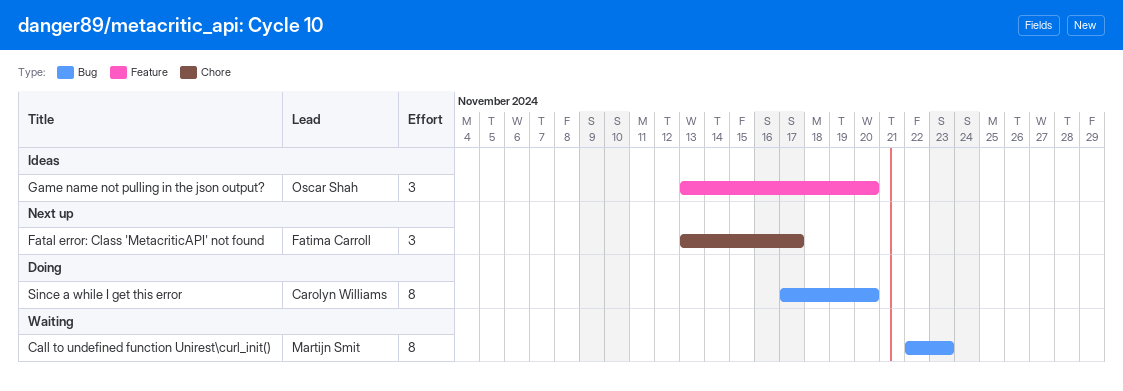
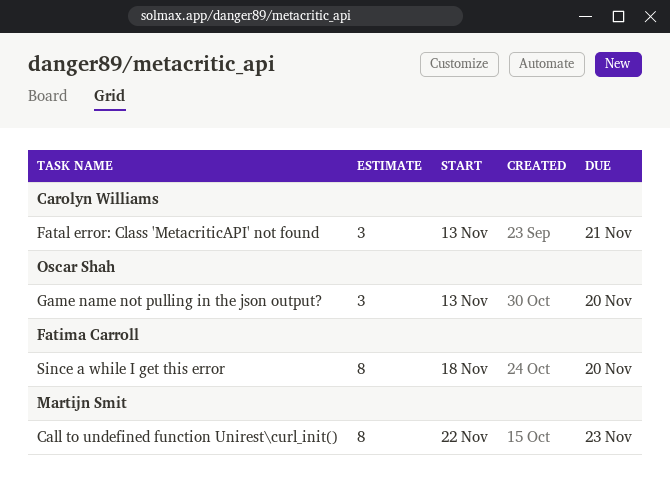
Fatal error: Class 'MetacriticAPI' not found, owner: Fatima Carroll -> Carolyn Williams
Fatal error: Class 'MetacriticAPI' not found, due: Nov 17 -> Nov 21
Since a while I get this error, owner: Carolyn Williams -> Fatima Carroll
Since a while I get this error, start: Nov 17 -> Nov 18

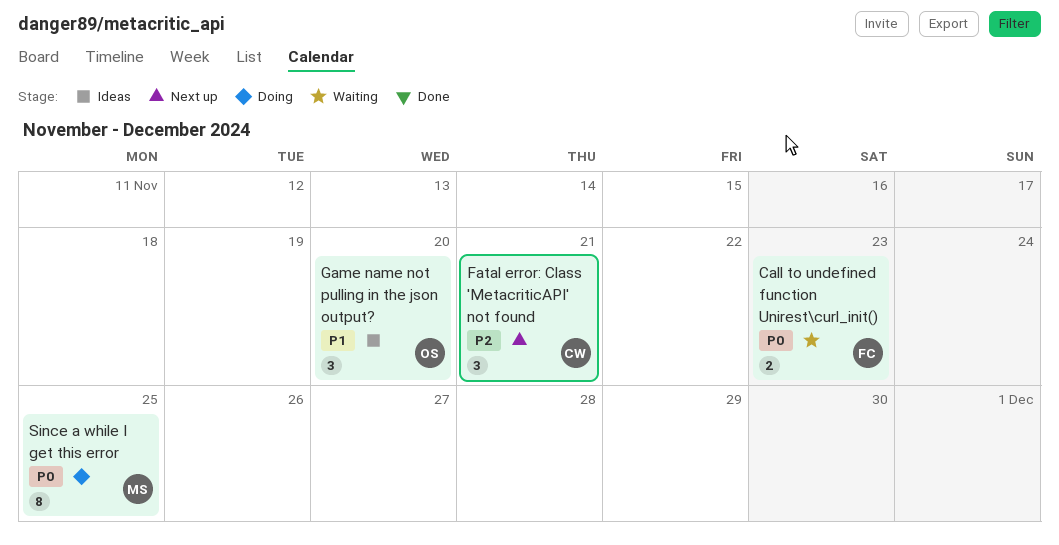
Call to undefined function Unirest\curl_init(), owner: Martijn Smit -> Fatima Carroll
Call to undefined function Unirest\curl_init(), estimate: 8 -> 2
Since a while I get this error, owner: Fatima Carroll -> Martijn Smit
Since a while I get this error, due: Nov 20 -> Nov 25

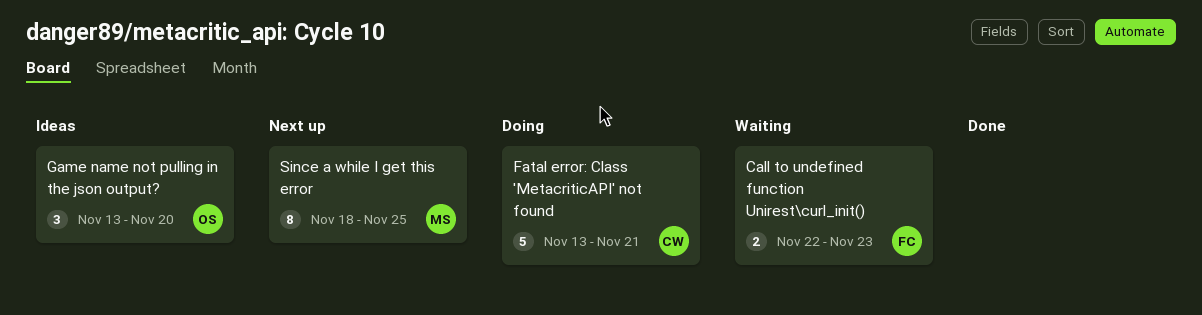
Fatal error: Class 'MetacriticAPI' not found, status: Next up -> Doing
Fatal error: Class 'MetacriticAPI' not found, estimate: 3 -> 5
Since a while I get this error, status: Doing -> Next up

